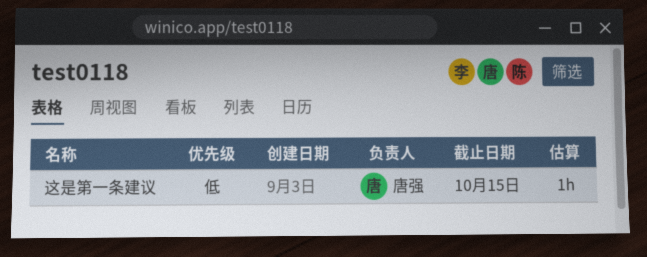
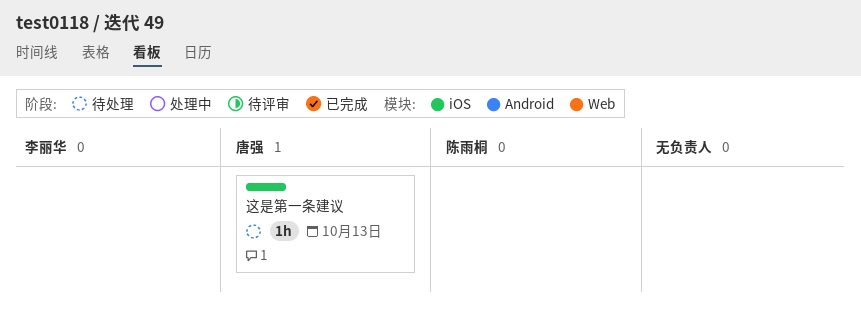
这是第一条建议, due: Oct 15 -> Oct 13

